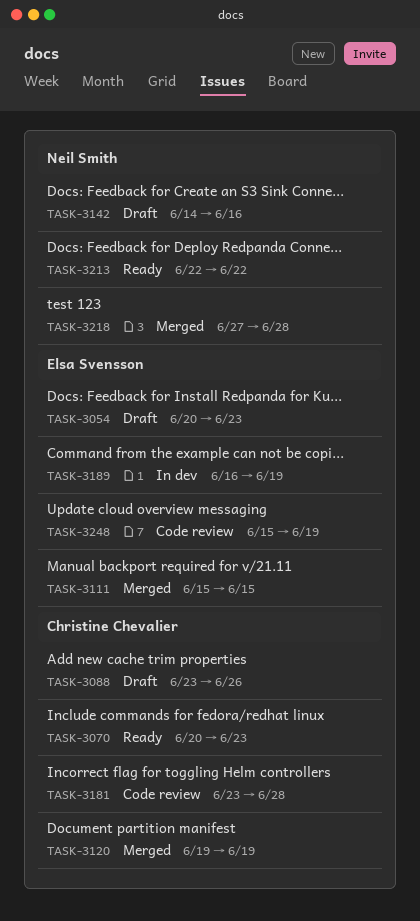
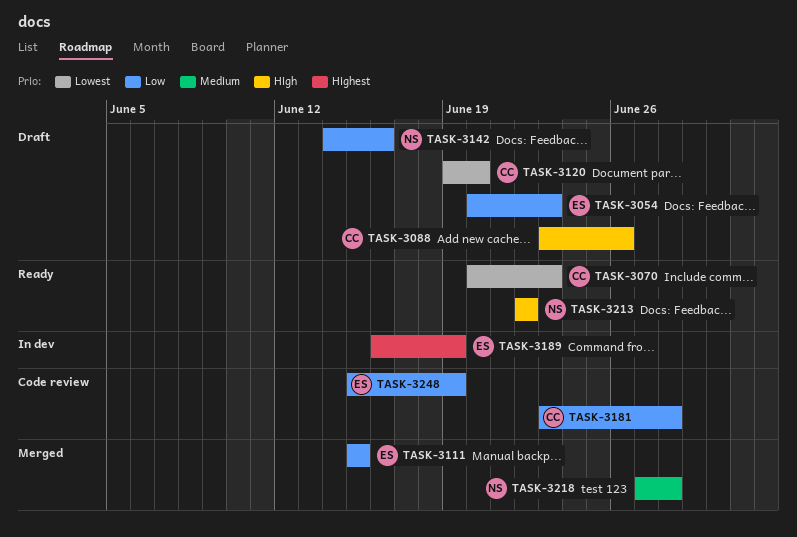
TASK-3120, status: Merged -> Draft
TASK-3120, due: Jun 19 -> Jun 20

